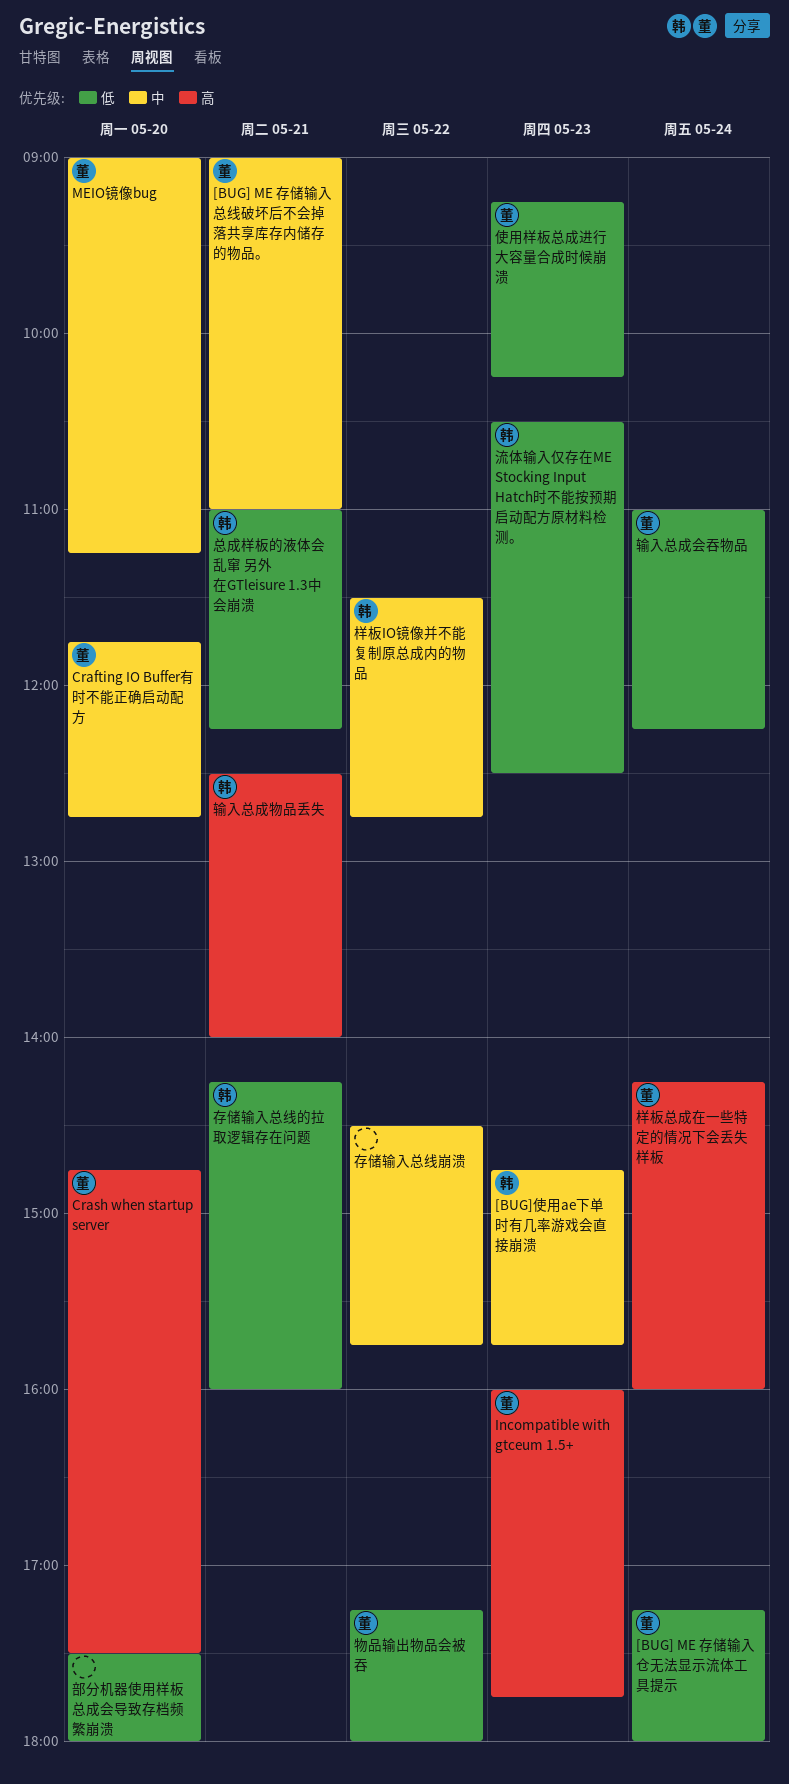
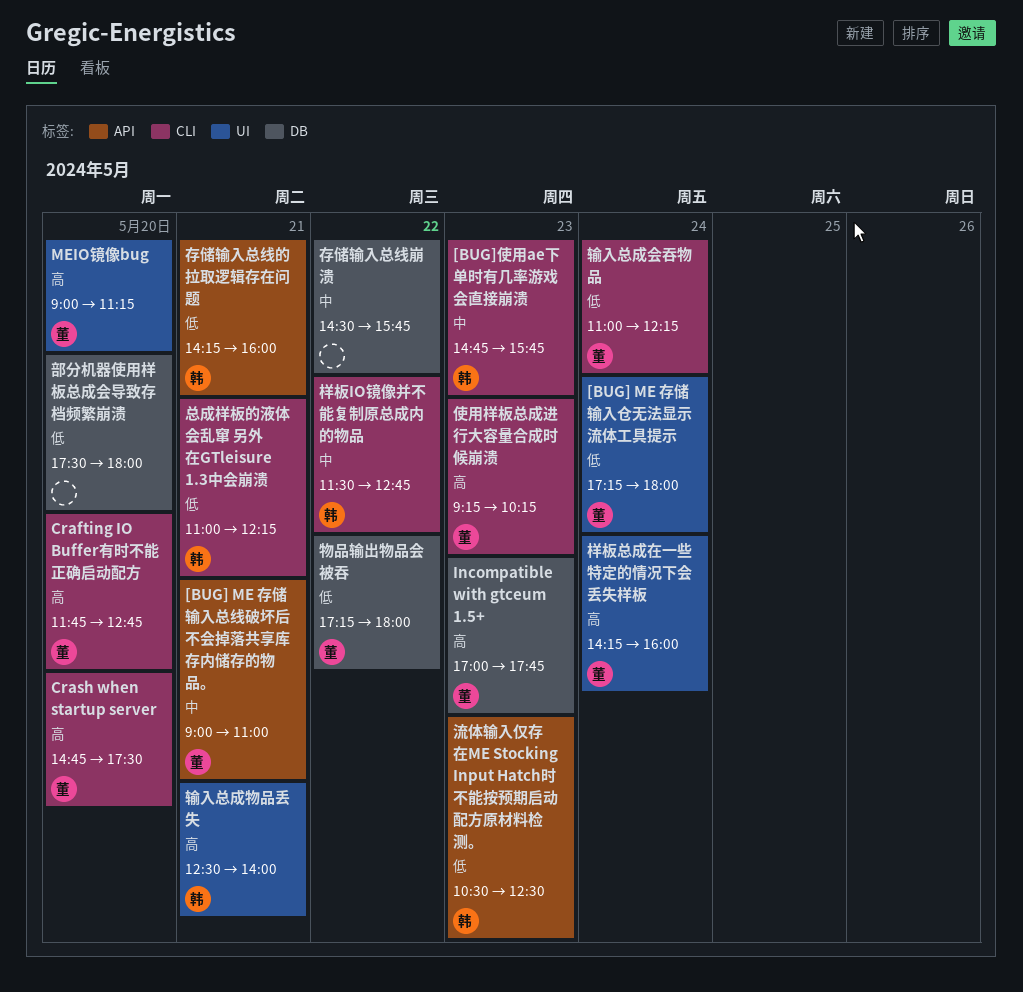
Crafting IO Buffer有时不能正确启动配方, priority: 中 -> 高
Incompatible with gtceum 1.5+, begins: 16:00 -> 17:00
MEIO镜像bug, priority: 中 -> 高
使用样板总成进行大容量合成时候崩溃, priority: 低 -> 高

